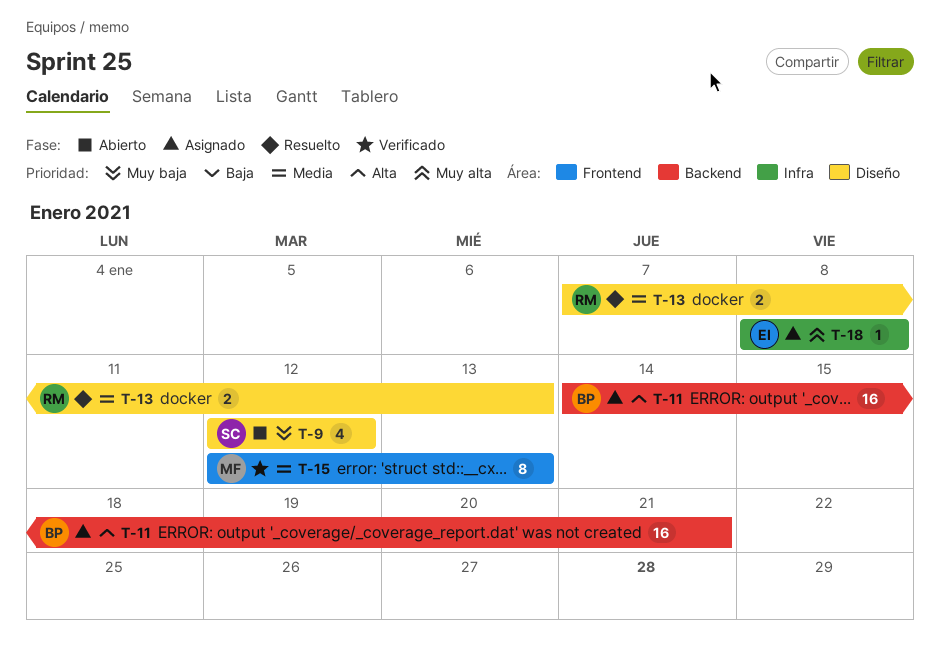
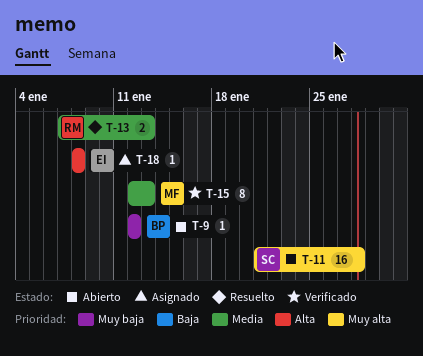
T-9, owner: SC -> BP
T-9, estimate: 4 -> 1
T-11, status: Asignado -> Abierto
T-11, owner: BP -> SC
T-11, priority: Alta -> Muy alta
T-11, start: Jan 14 -> Jan 21
T-11, due: Jan 21 -> Jan 28
T-18, priority: Muy alta -> Alta

